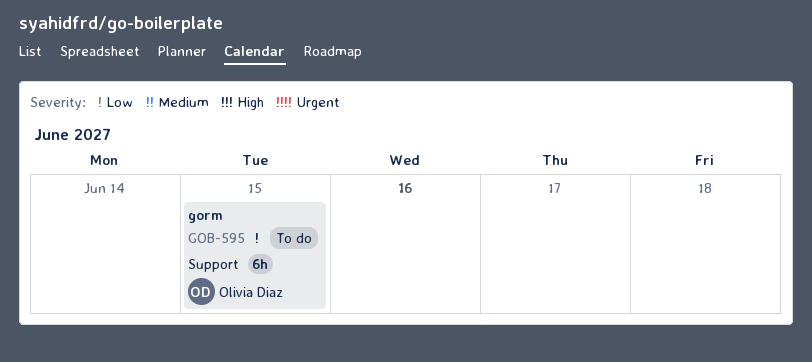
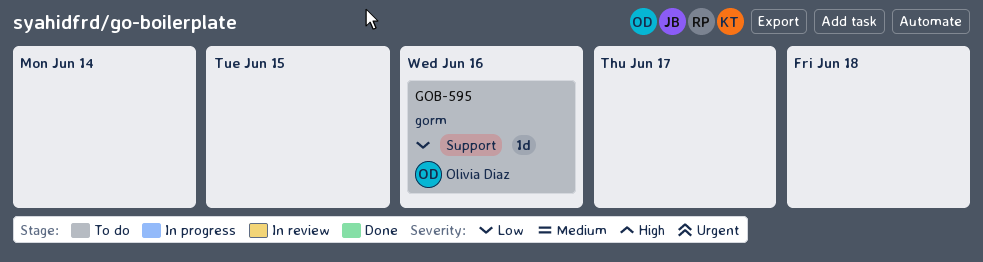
GOB-595, estimate: 6h -> 1d
GOB-595, due: Jun 15 -> Jun 16

